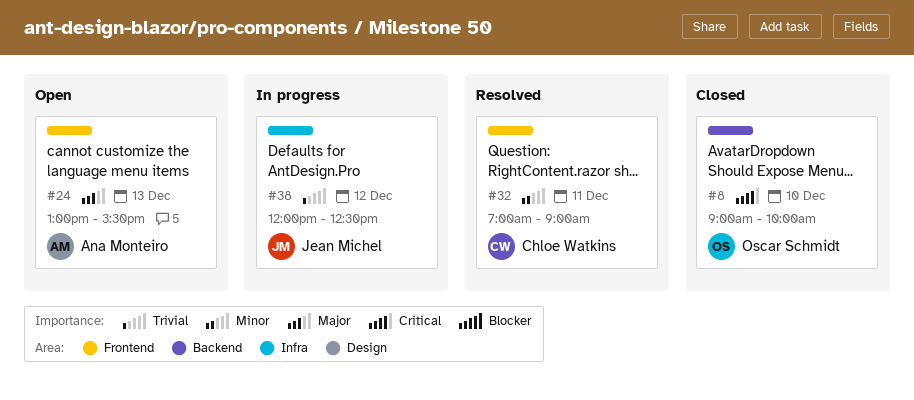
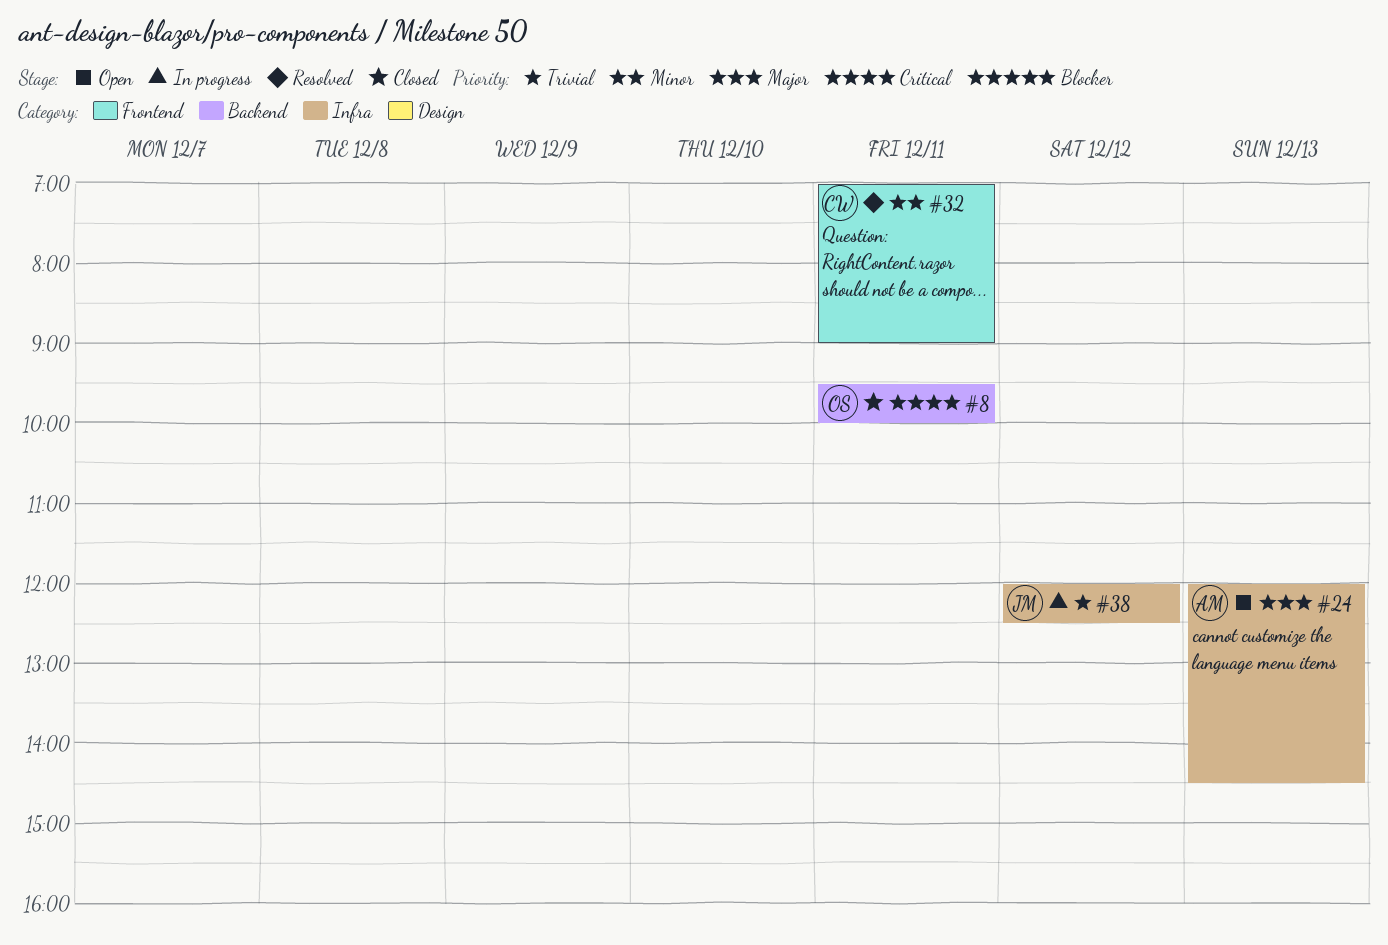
#8, day: Dec 10 -> Dec 11
#8, begins: 09:00 -> 09:30
#24, label: Frontend -> Infra
#24, begins: 13:00 -> 12:00
#24, ends: 15:30 -> 14:30

